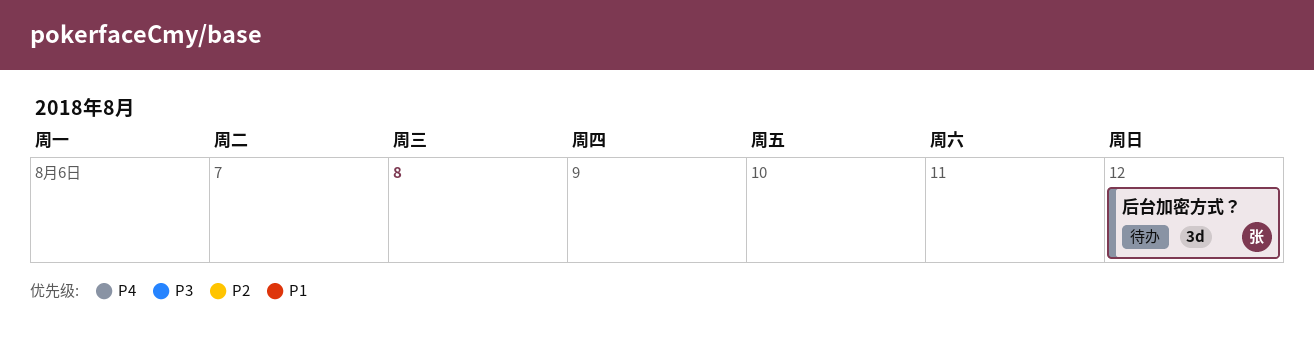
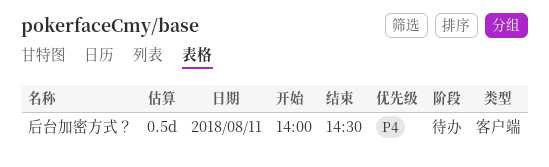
后台加密方式？, estimate: 3d -> 0.5d
后台加密方式？, day: Aug 12 -> Aug 11

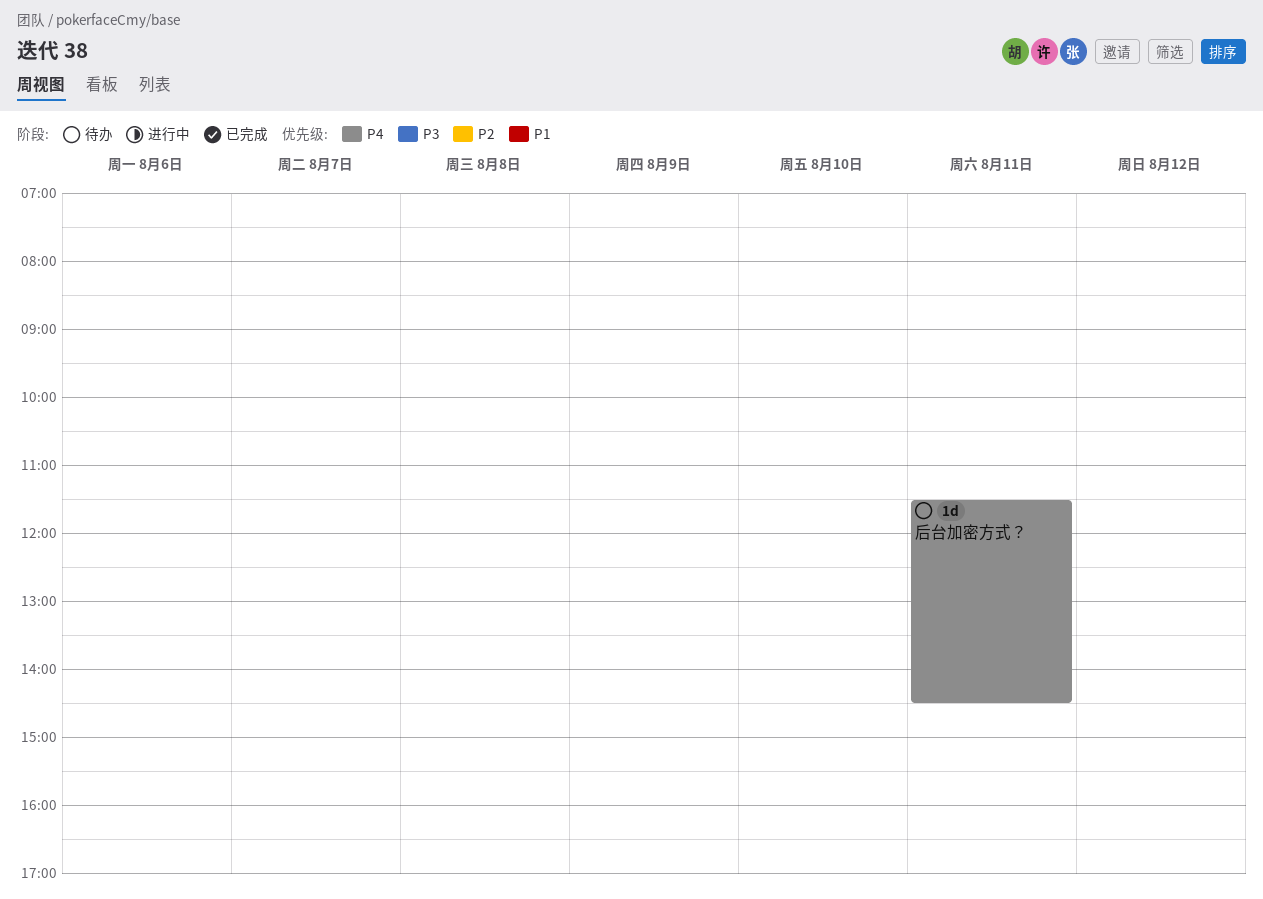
后台加密方式？, estimate: 0.5d -> 1d
后台加密方式？, begins: 14:00 -> 11:30

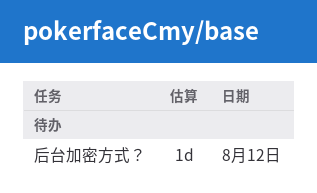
后台加密方式？, day: Aug 11 -> Aug 12

